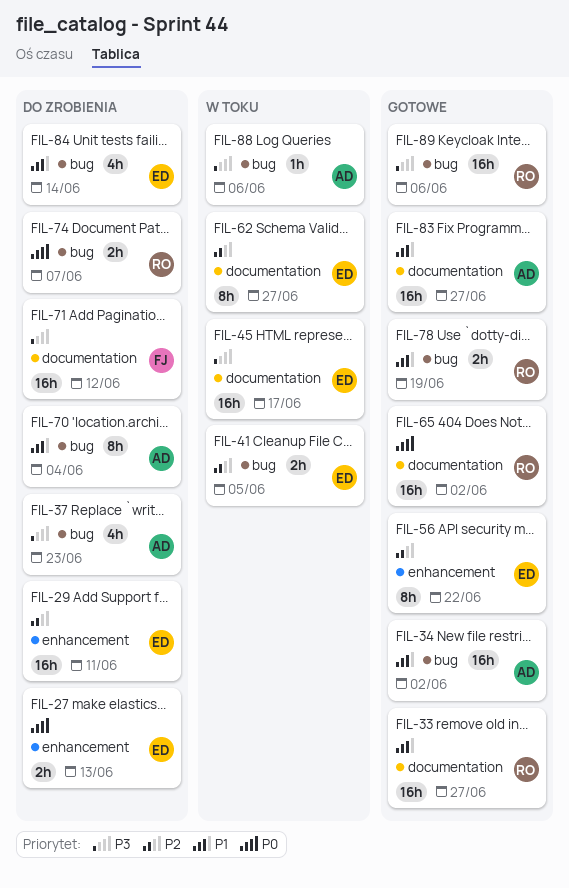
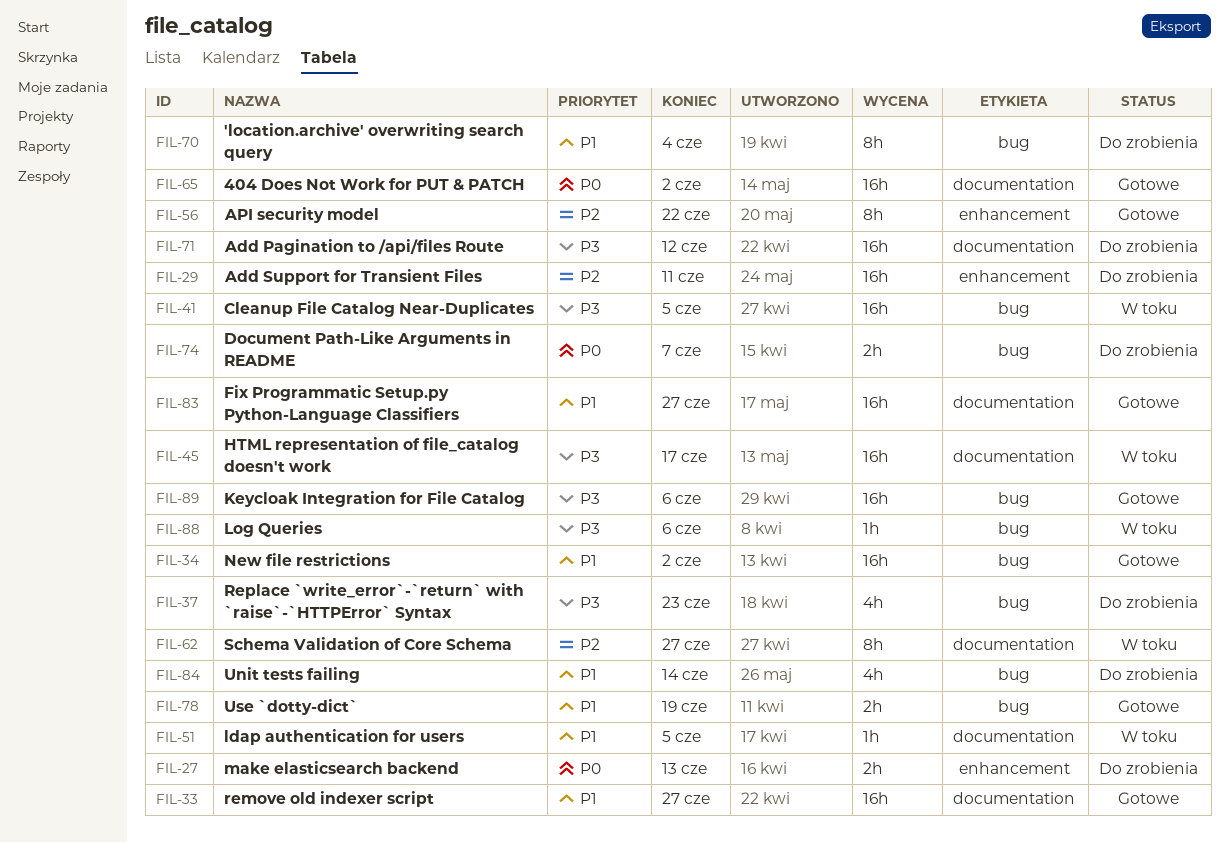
FIL-41, priority: P2 -> P3
FIL-41, estimate: 2h -> 16h
FIL-51: none -> present

